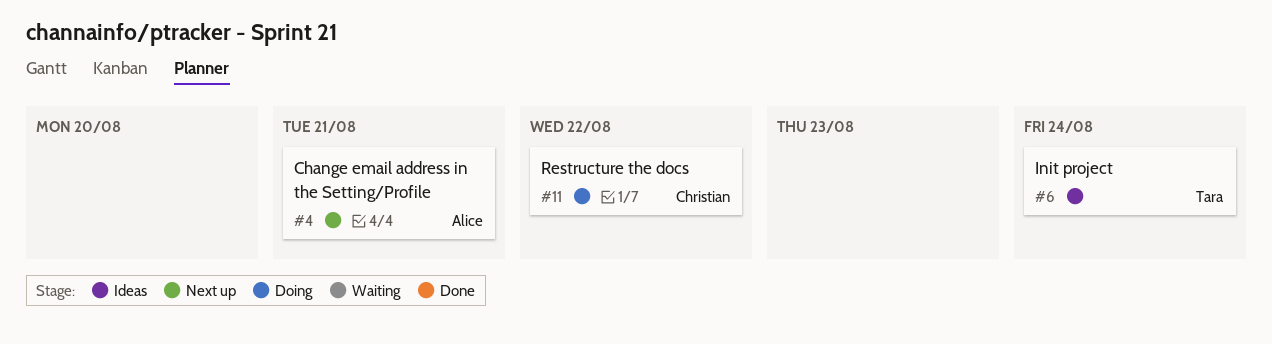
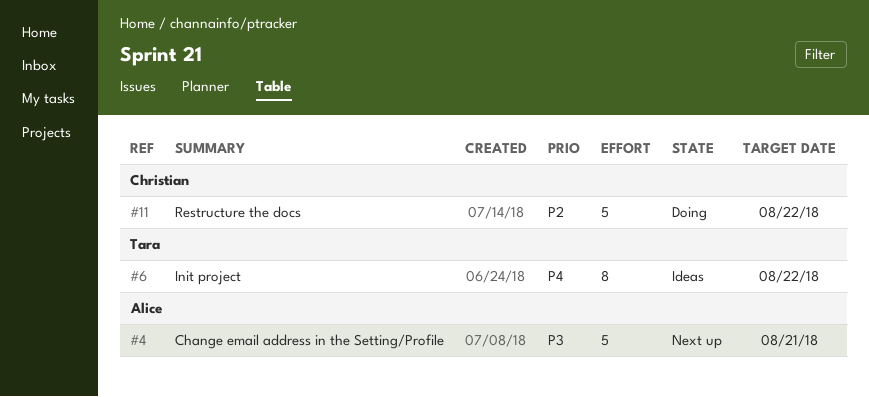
#6, due: Aug 24 -> Aug 22

